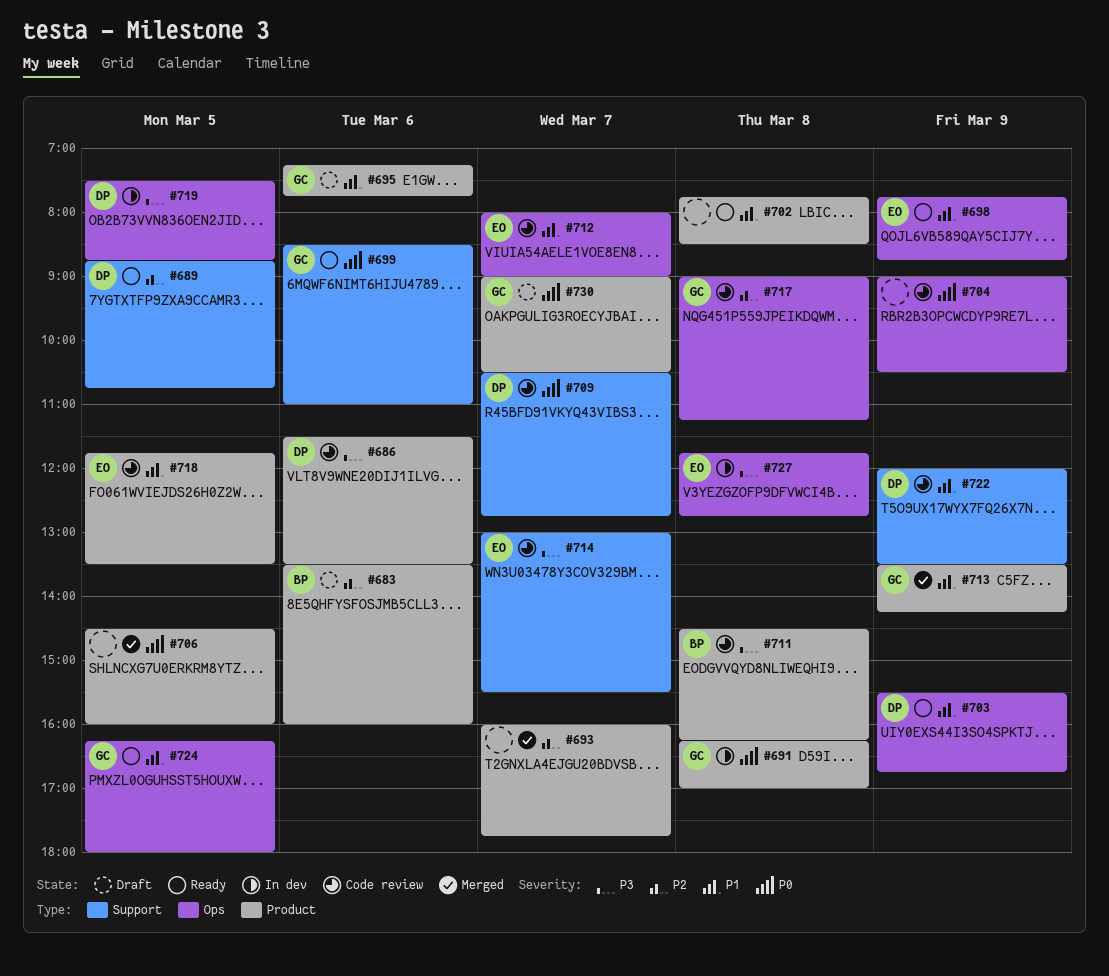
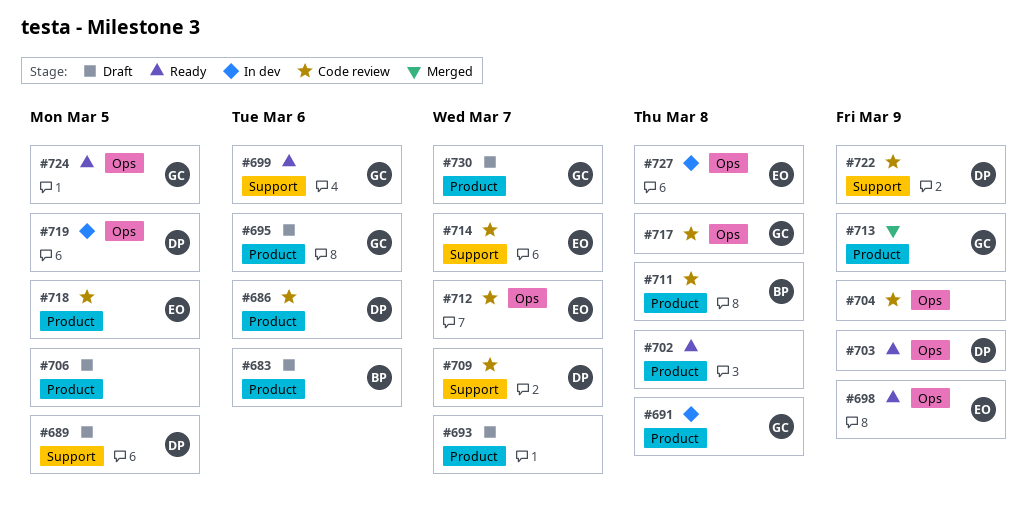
#689, status: Ready -> Draft
#693, status: Merged -> Draft
#706, status: Merged -> Draft

